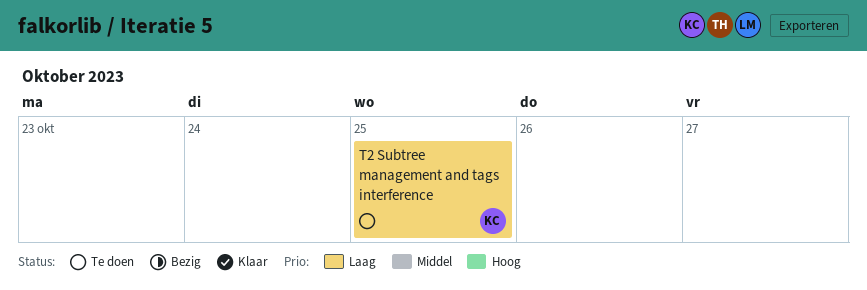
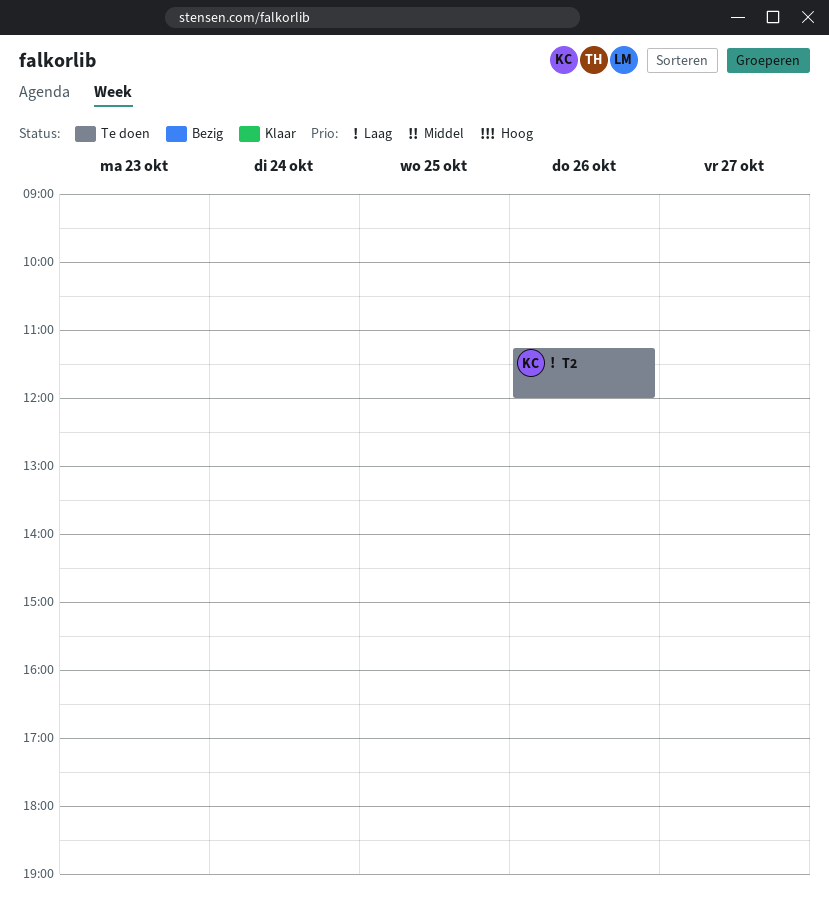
T2, day: Oct 25 -> Oct 26

